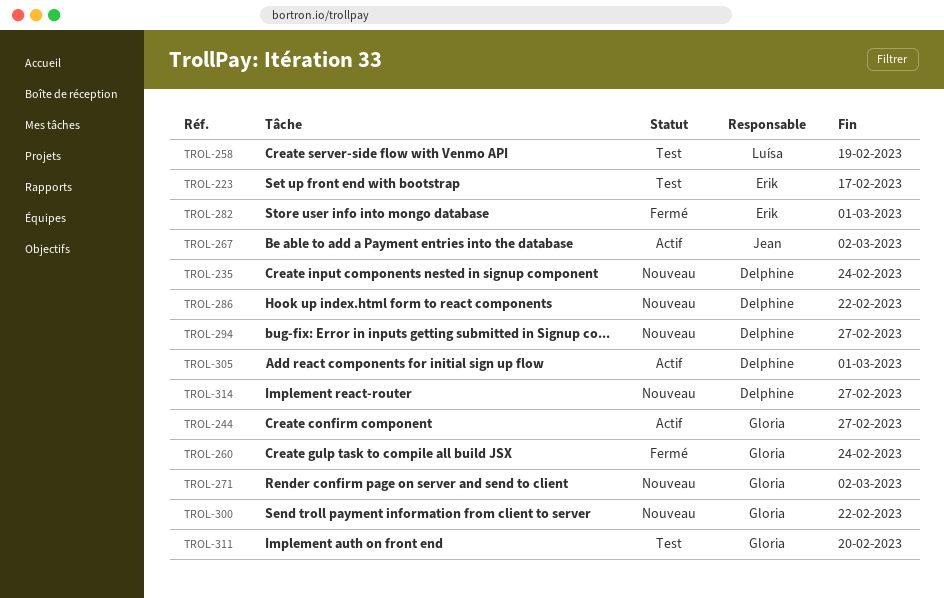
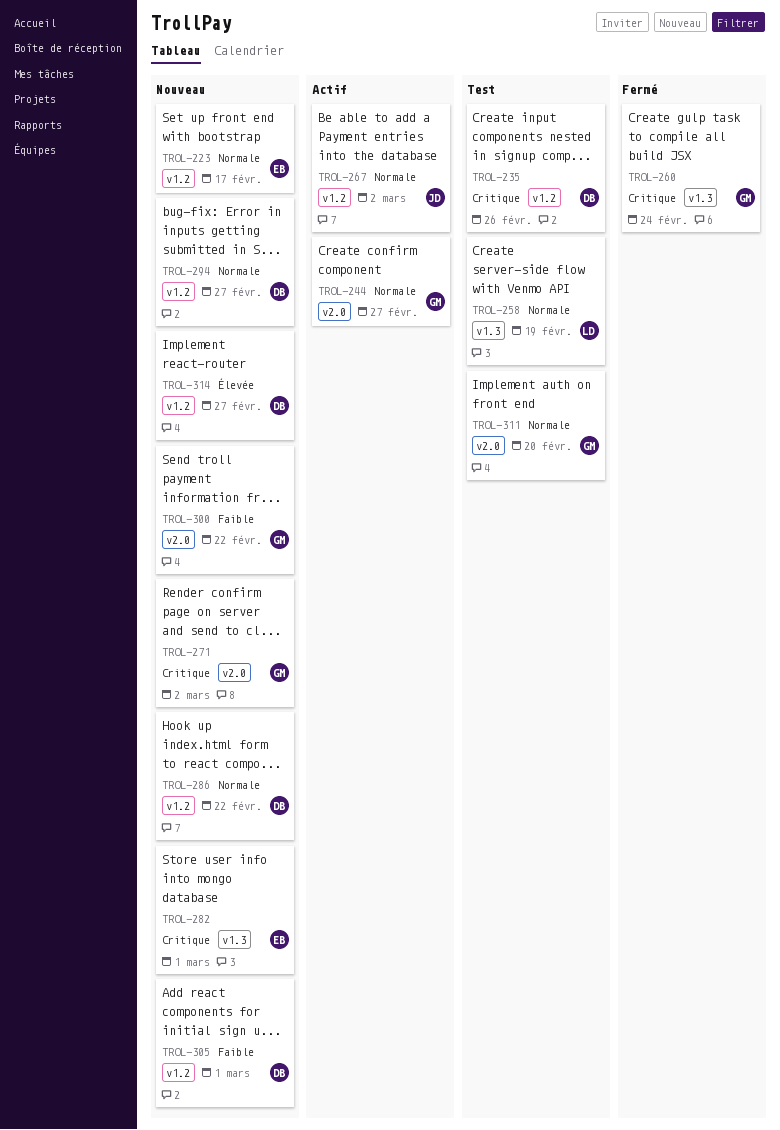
TROL-223, status: Test -> Nouveau
TROL-235, status: Nouveau -> Test
TROL-235, due: Feb 24 -> Feb 26
TROL-282, status: Fermé -> Nouveau
TROL-305, status: Actif -> Nouveau

